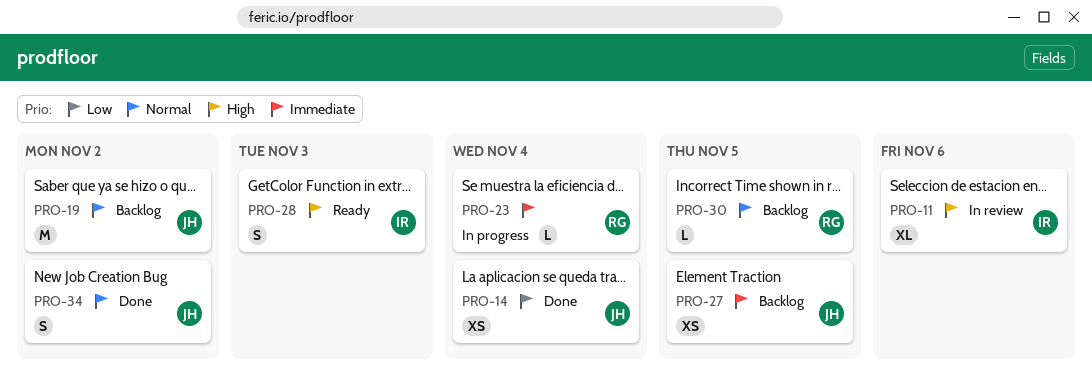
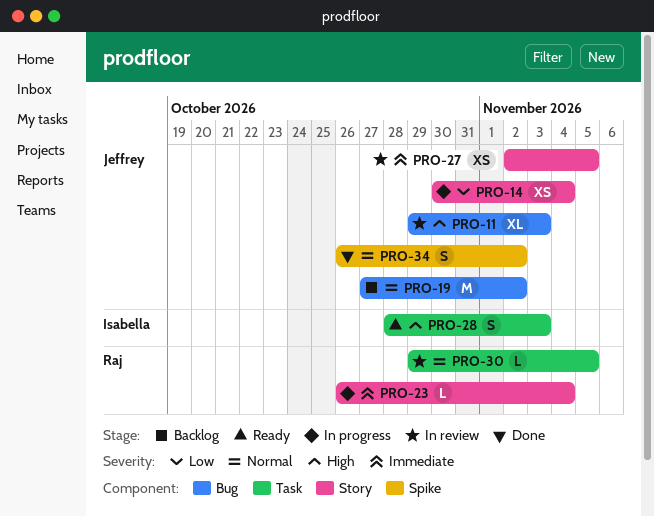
PRO-11, owner: Isabella -> Jeffrey
PRO-11, due: Nov 6 -> Nov 3
PRO-14, status: Done -> In progress
PRO-27, status: Backlog -> In review
PRO-30, status: Backlog -> In review

